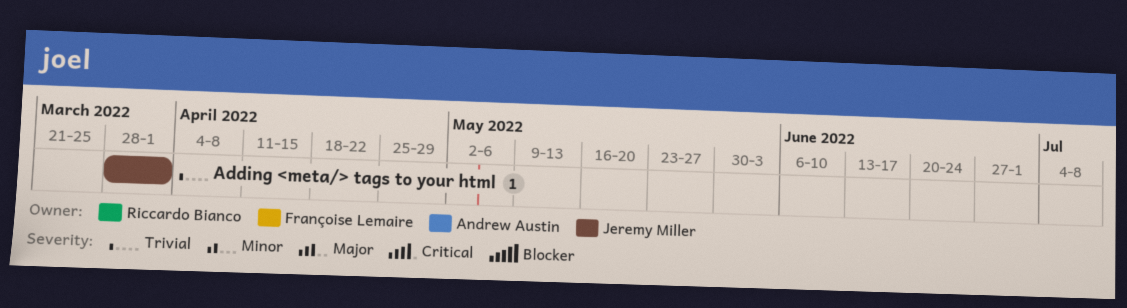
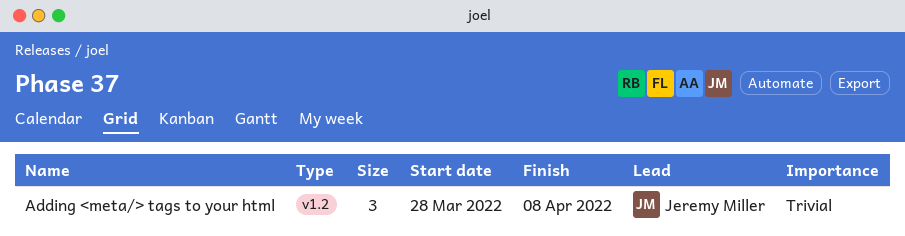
Adding <meta/> tags to your html, estimate: 1 -> 3
Adding <meta/> tags to your html, due: Apr 1 -> Apr 8

